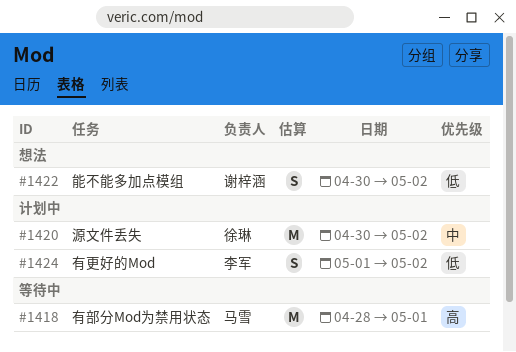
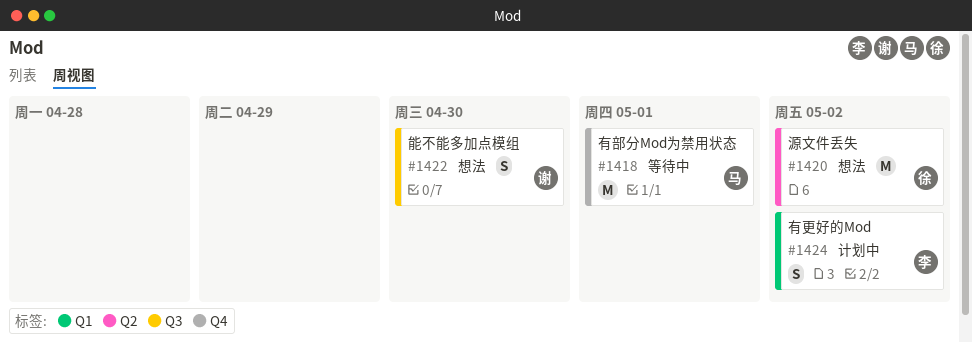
#1420, status: 计划中 -> 想法
#1422, due: May 2 -> Apr 30

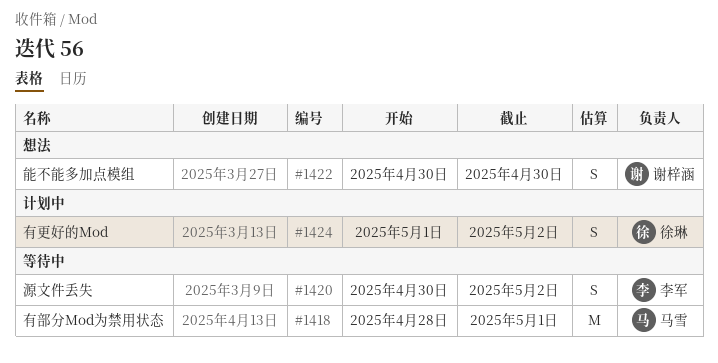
#1420, status: 想法 -> 等待中
#1420, owner: 徐琳 -> 李军
#1420, estimate: M -> S
#1424, owner: 李军 -> 徐琳

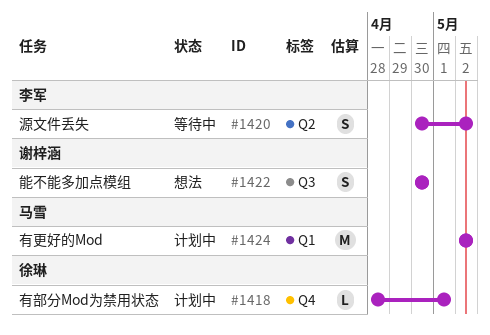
#1418, status: 等待中 -> 计划中
#1418, owner: 马雪 -> 徐琳
#1418, estimate: M -> L
#1424, owner: 徐琳 -> 马雪
#1424, estimate: S -> M
#1424, start: May 1 -> May 2

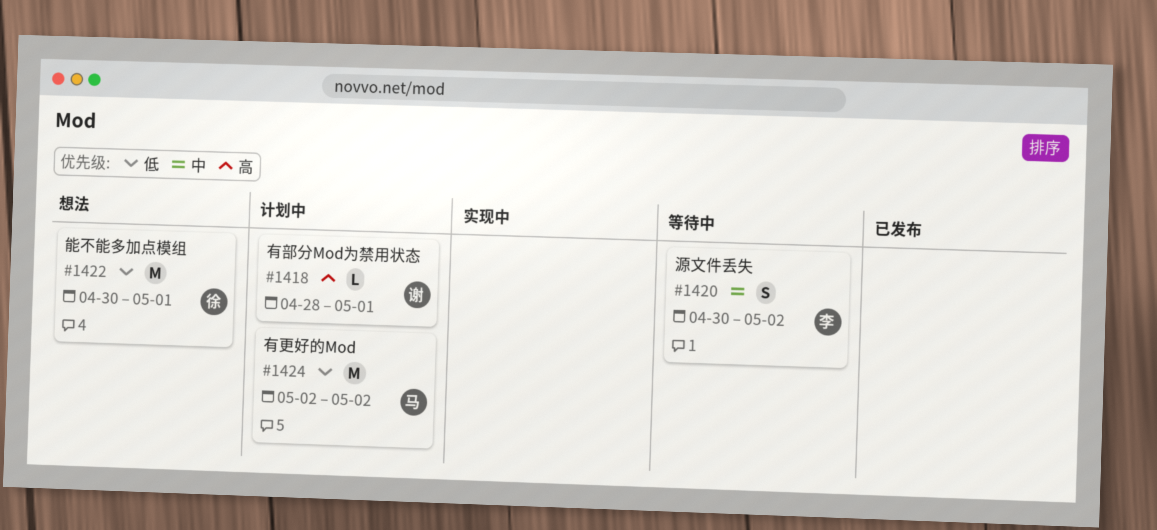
#1418, owner: 徐琳 -> 谢梓涵
#1422, owner: 谢梓涵 -> 徐琳
#1422, estimate: S -> M
#1422, due: Apr 30 -> May 1

